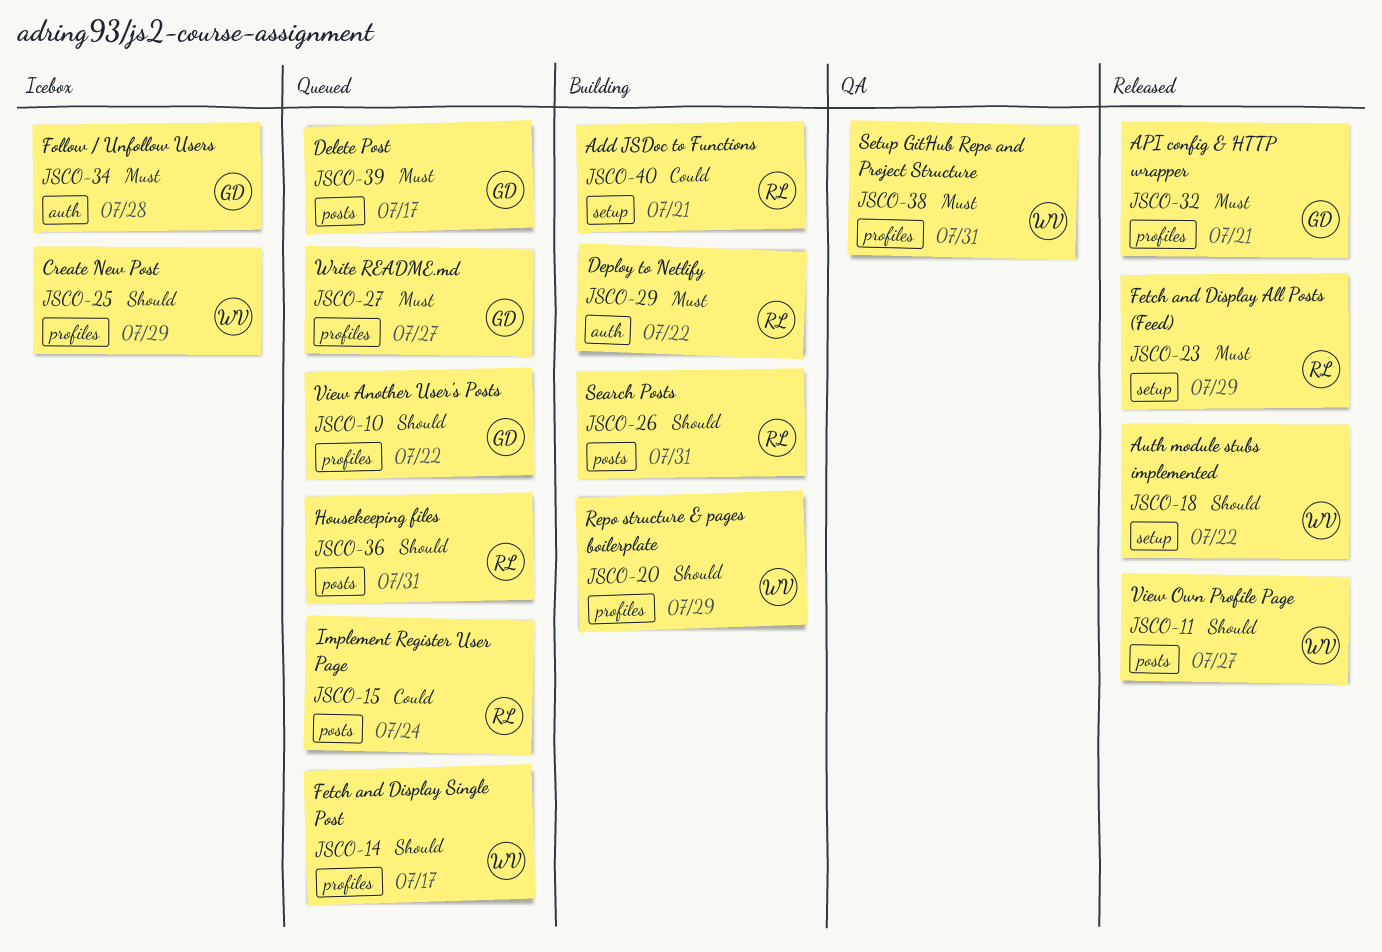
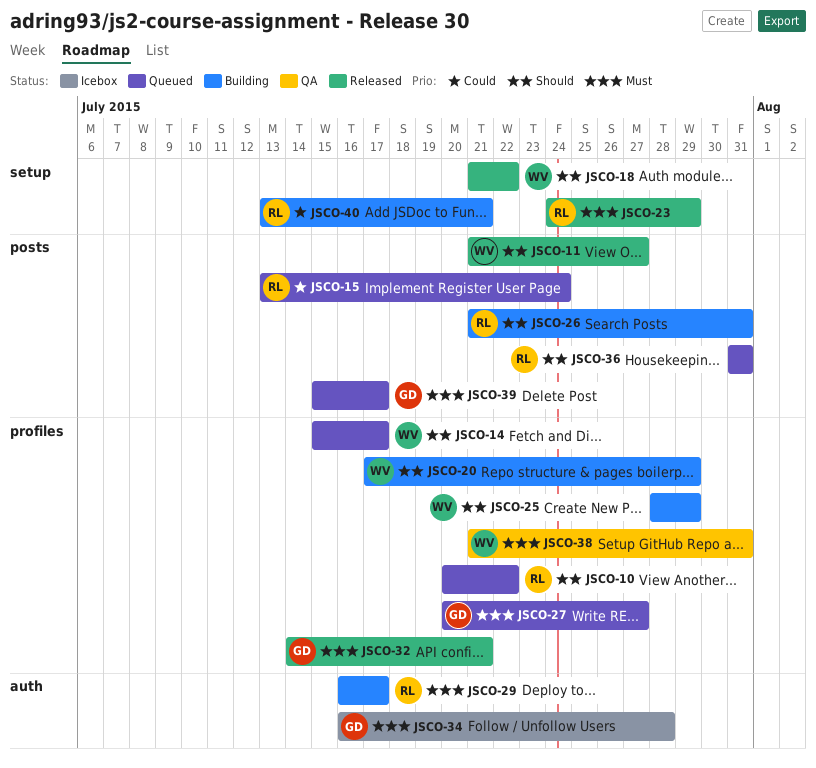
JSCO-10, owner: GD -> RL
JSCO-25, status: Icebox -> Building
JSCO-29, due: Jul 22 -> Jul 17

